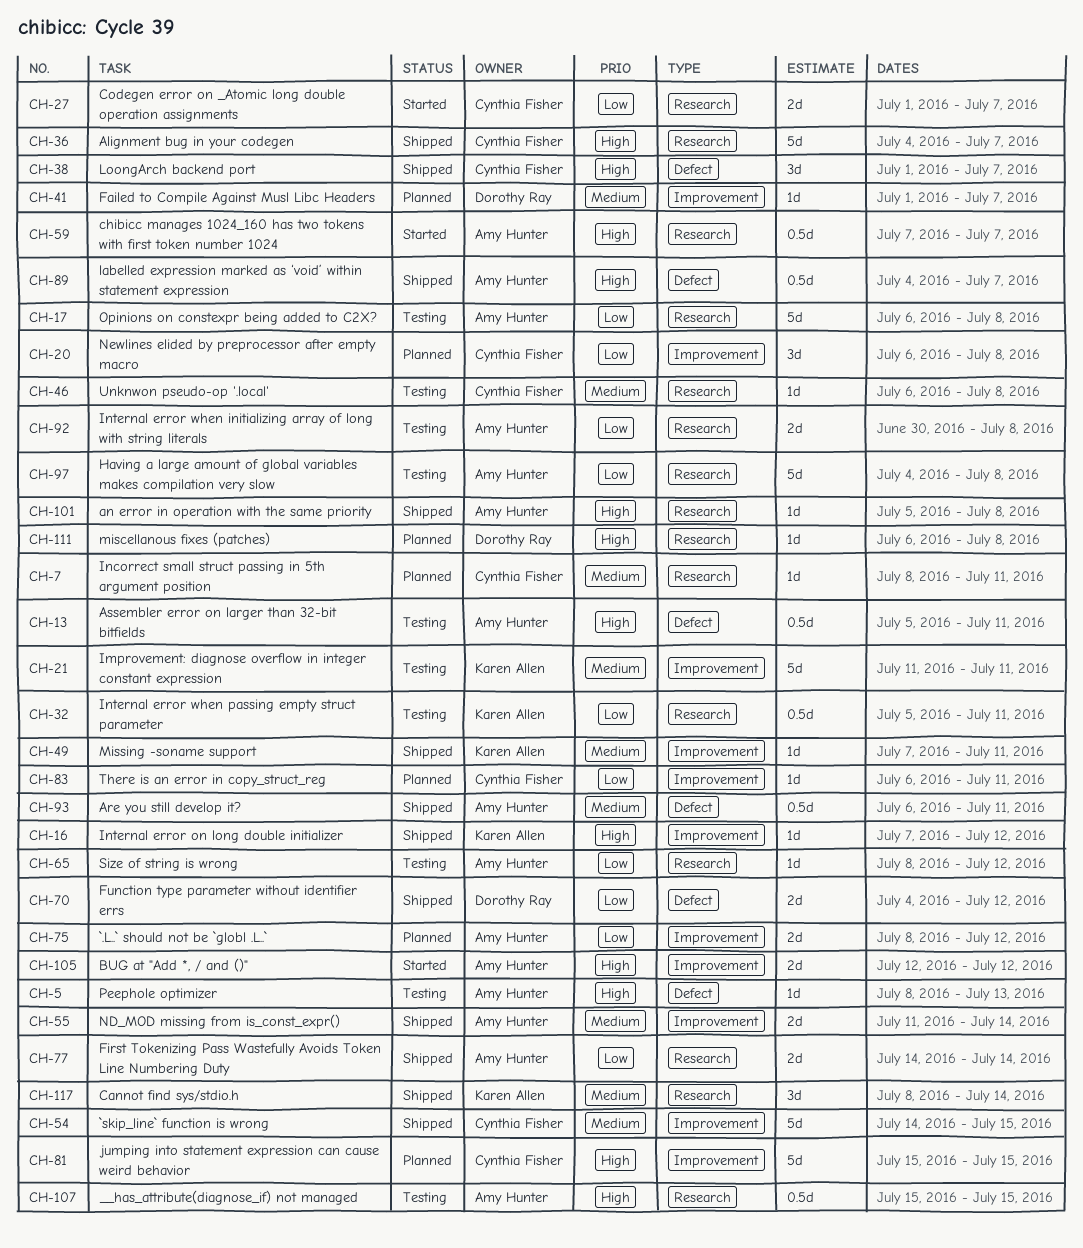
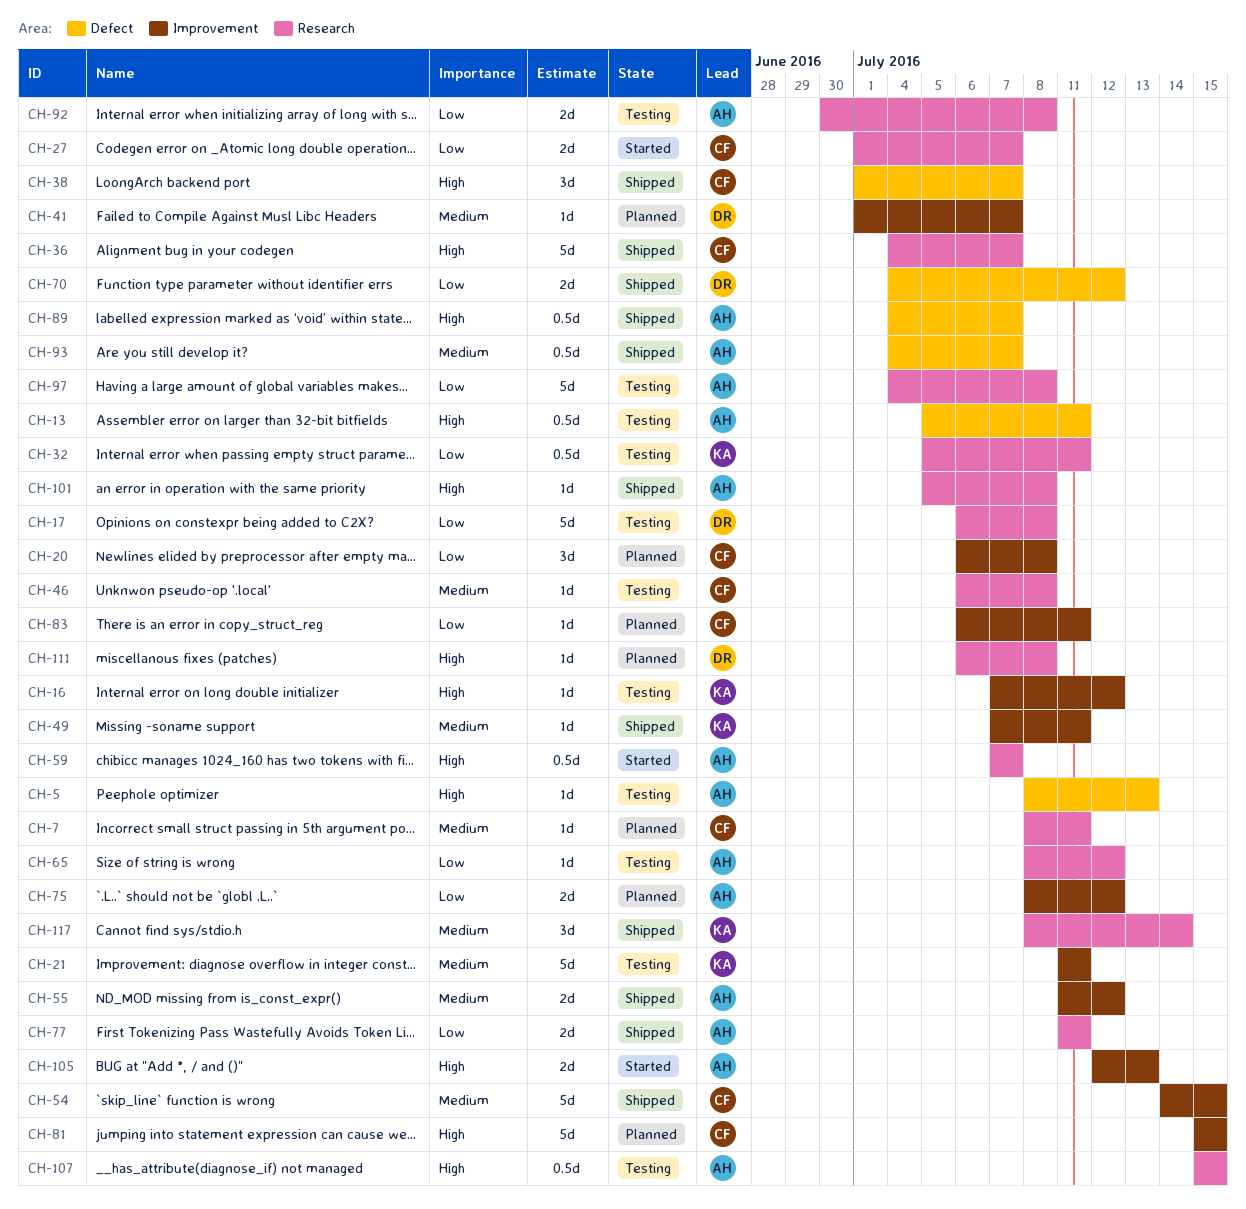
CH-16, status: Shipped -> Testing
CH-17, owner: Amy Hunter -> Dorothy Ray
CH-55, due: Jul 14 -> Jul 12
CH-77, start: Jul 14 -> Jul 11
CH-77, due: Jul 14 -> Jul 11
CH-93, start: Jul 6 -> Jul 4
CH-93, due: Jul 11 -> Jul 7
CH-105, due: Jul 12 -> Jul 13

